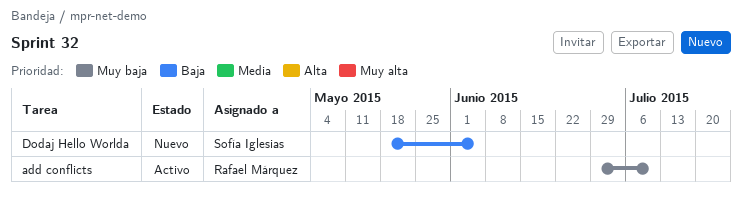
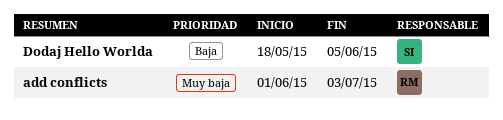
add conflicts, start: Jun 29 -> Jun 1
add conflicts, due: Jul 10 -> Jul 3

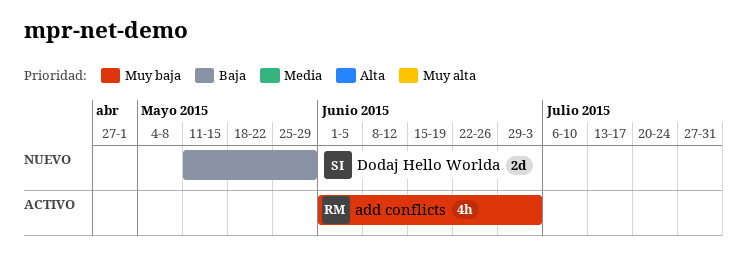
Dodaj Hello Worlda, start: May 18 -> May 11
Dodaj Hello Worlda, due: Jun 5 -> May 29

